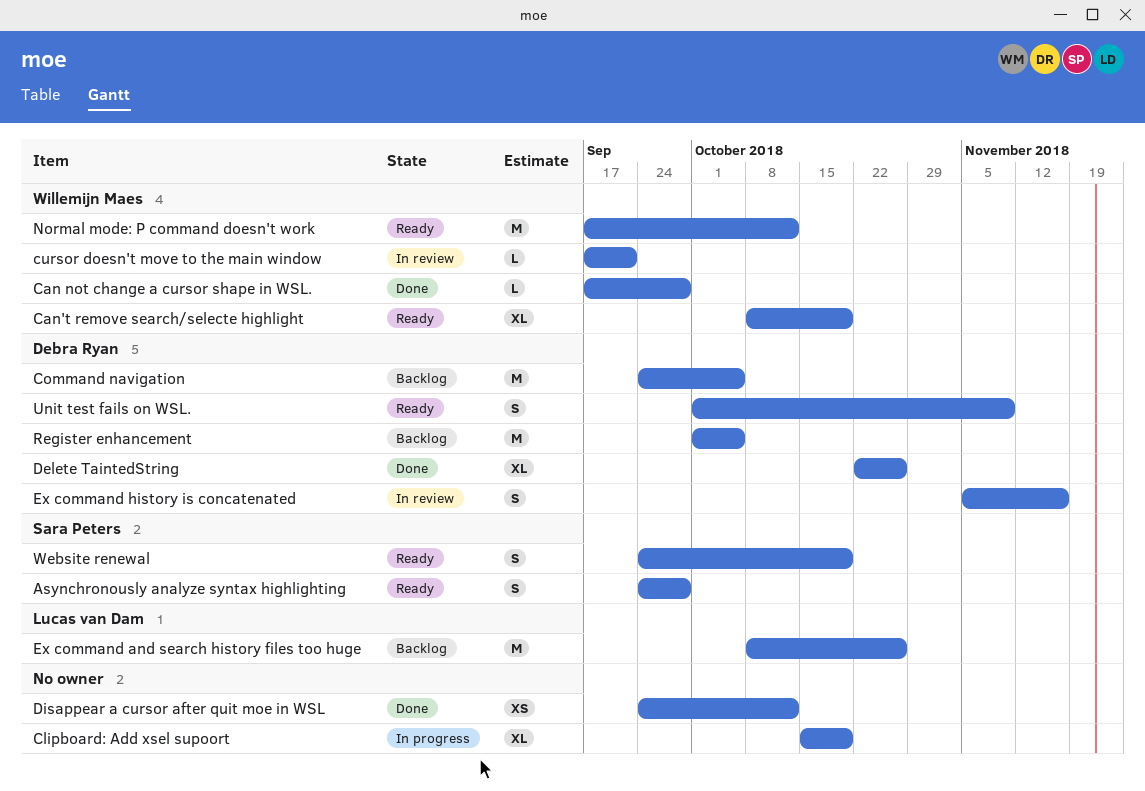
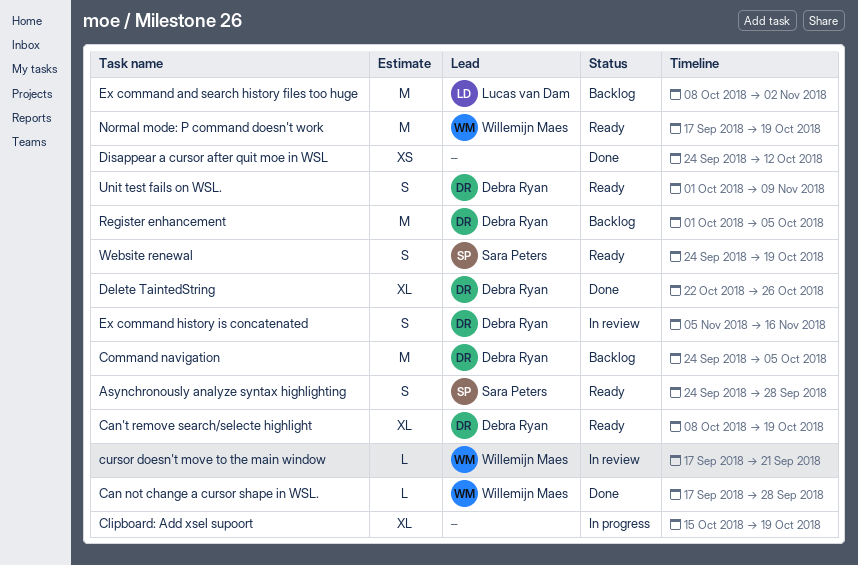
Can't remove search/selecte highlight, owner: Willemijn Maes -> Debra Ryan
Ex command and search history files too huge, due: Oct 26 -> Nov 2
Normal mode: P command doesn't work, due: Oct 12 -> Oct 19

